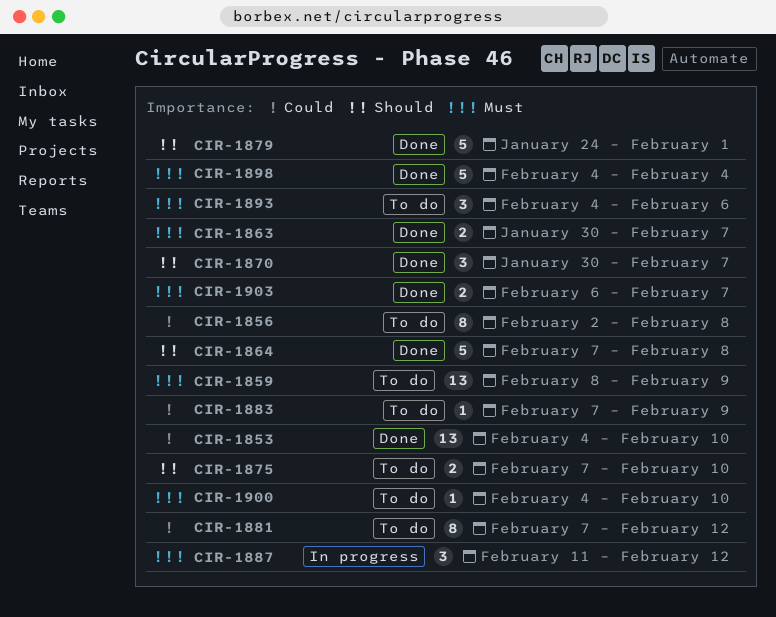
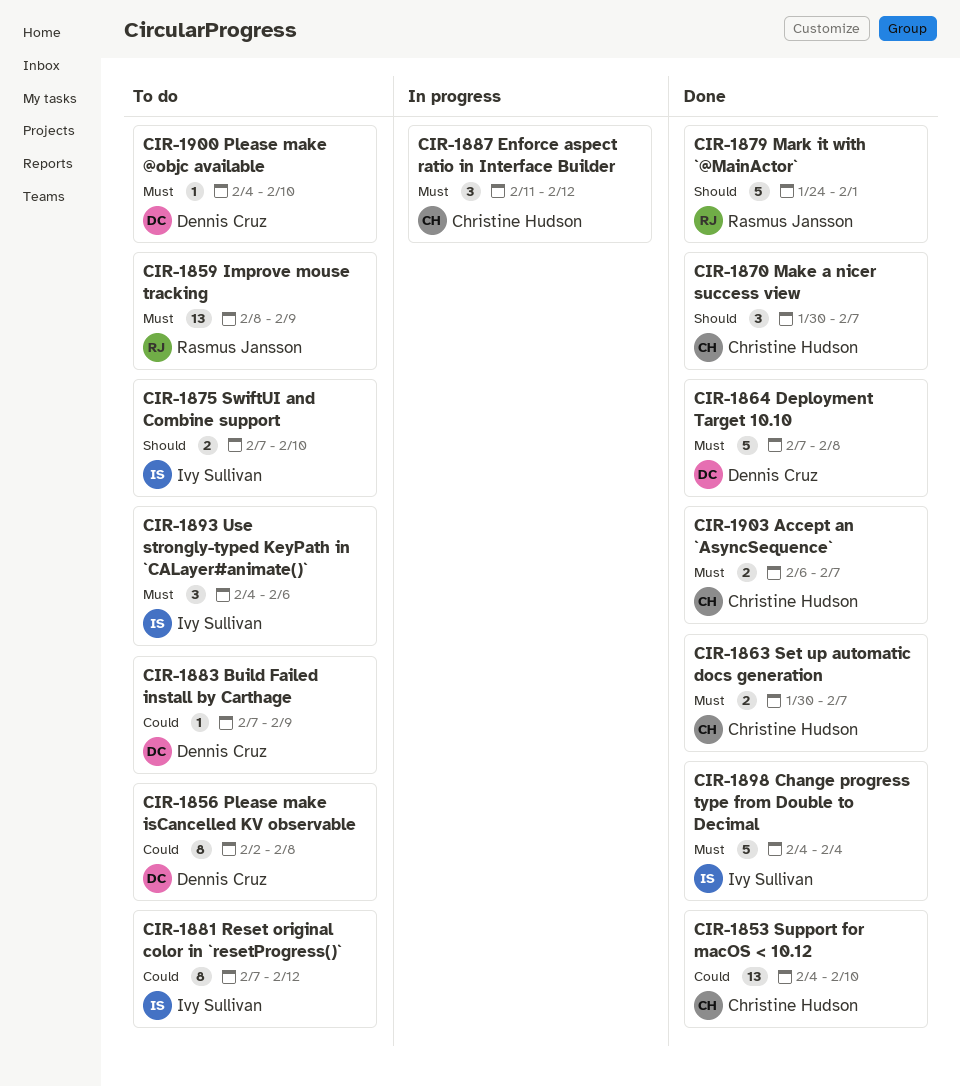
CIR-1864, priority: Should -> Must

